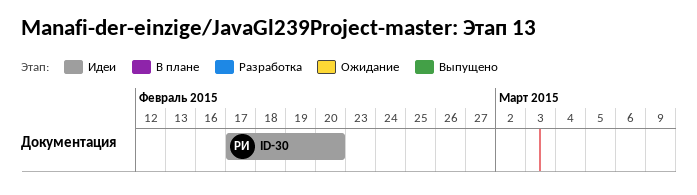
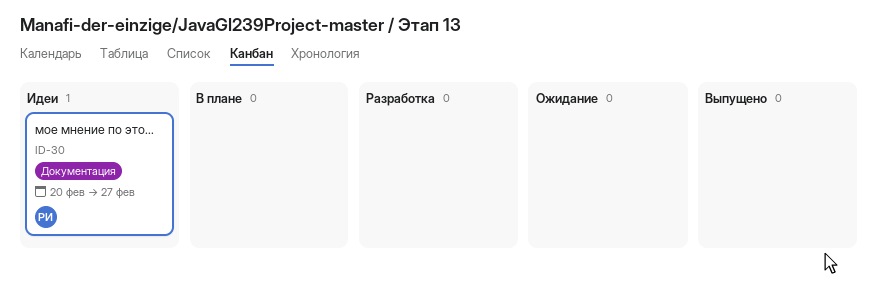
ID-30, start: Feb 17 -> Feb 20
ID-30, due: Feb 20 -> Feb 27

